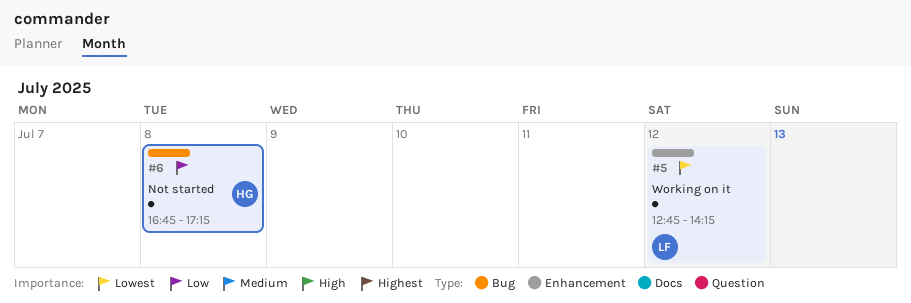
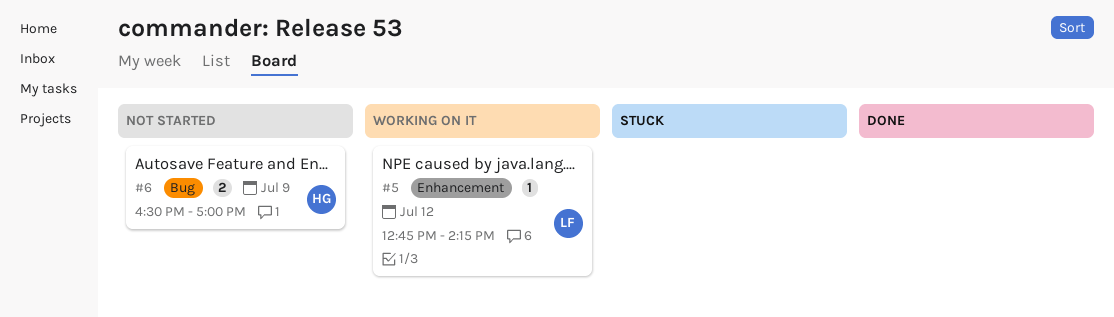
#6, estimate: 1 -> 2
#6, day: Jul 8 -> Jul 9
#6, begins: 16:45 -> 16:30
#6, ends: 17:15 -> 17:00

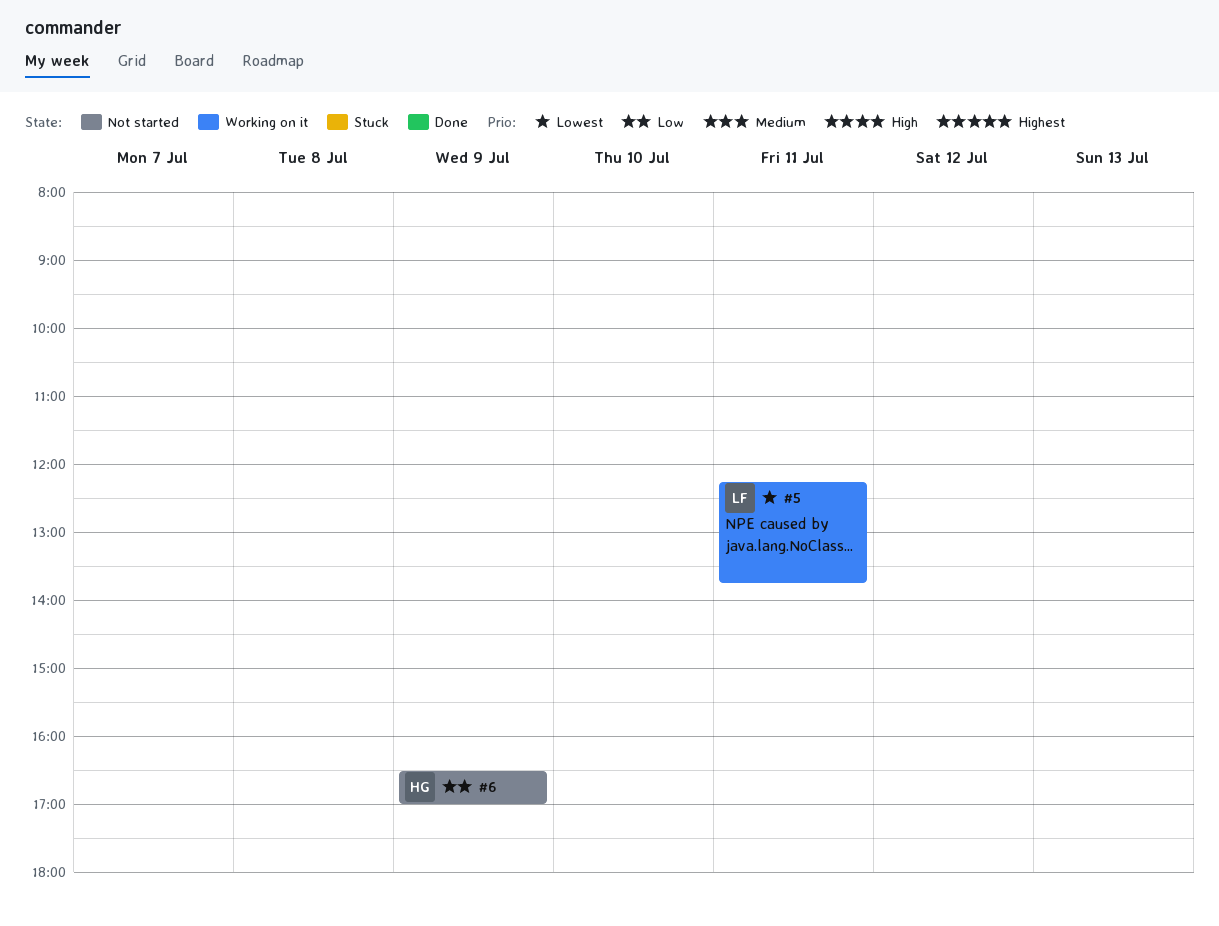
#5, day: Jul 12 -> Jul 11
#5, begins: 12:45 -> 12:15
#5, ends: 14:15 -> 13:45

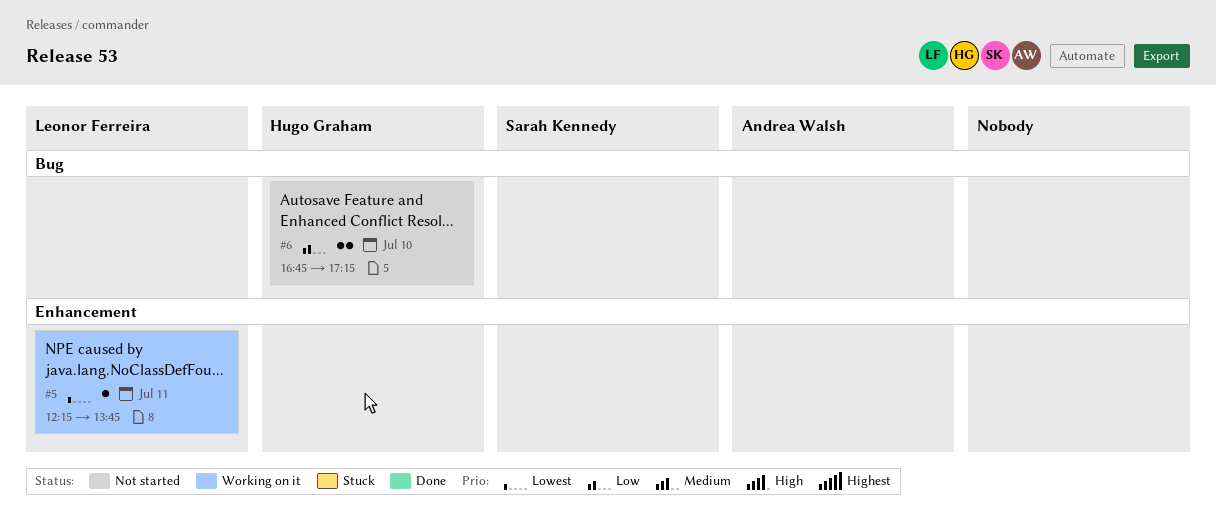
#6, day: Jul 9 -> Jul 10
#6, begins: 16:30 -> 16:45
#6, ends: 17:00 -> 17:15

